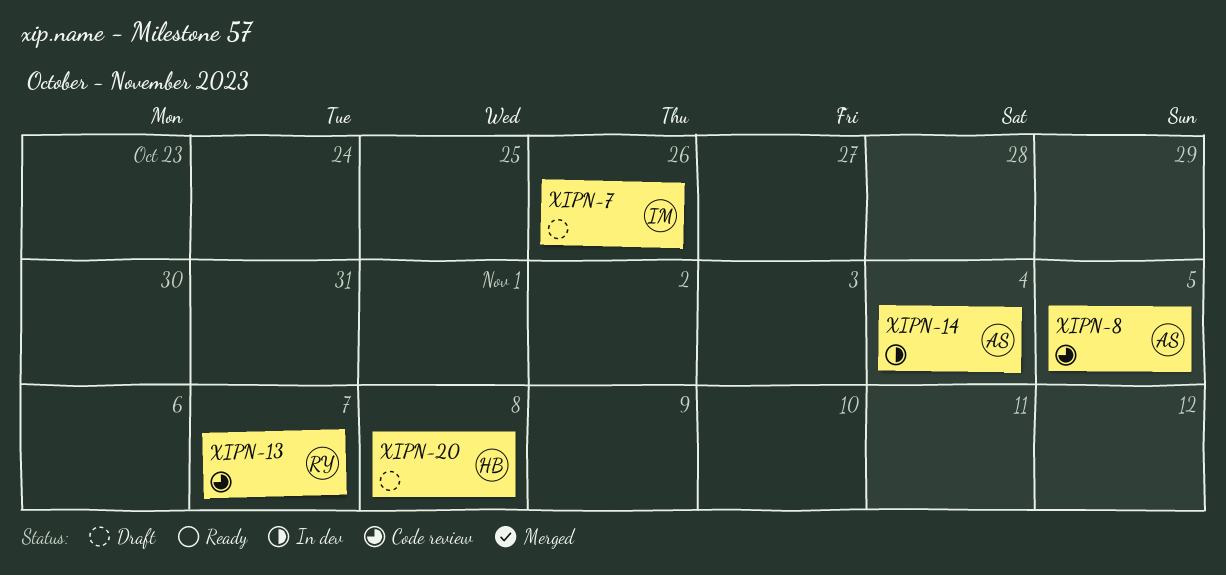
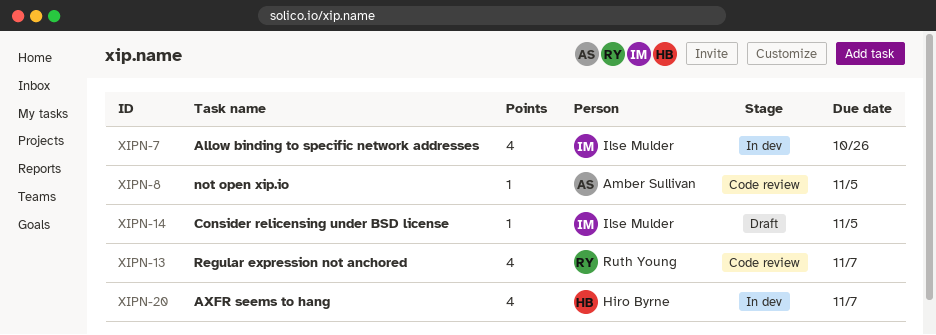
XIPN-7, status: Draft -> In dev
XIPN-14, status: In dev -> Draft
XIPN-14, owner: Amber Sullivan -> Ilse Mulder
XIPN-14, due: Nov 4 -> Nov 5
XIPN-20, status: Draft -> In dev
XIPN-20, due: Nov 8 -> Nov 7

